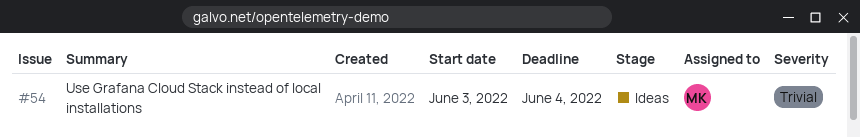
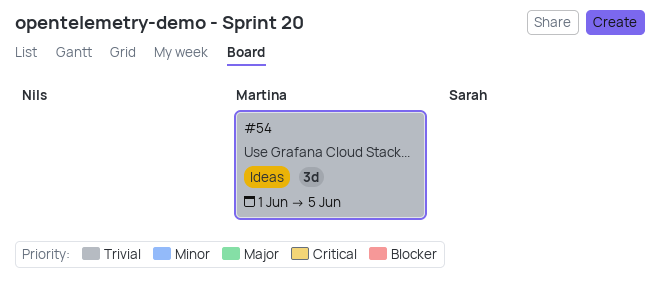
#54, start: Jun 3 -> Jun 1
#54, due: Jun 4 -> Jun 5

